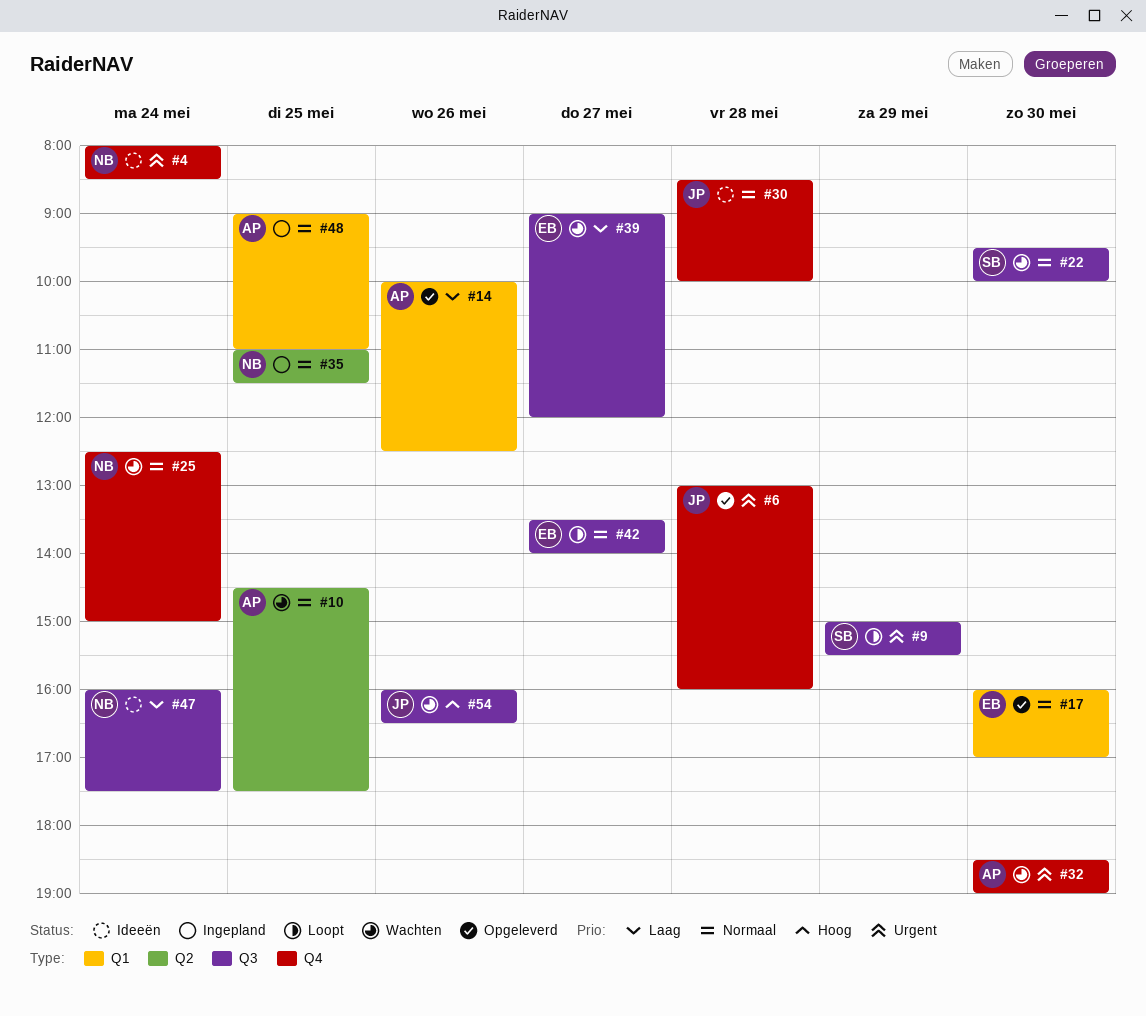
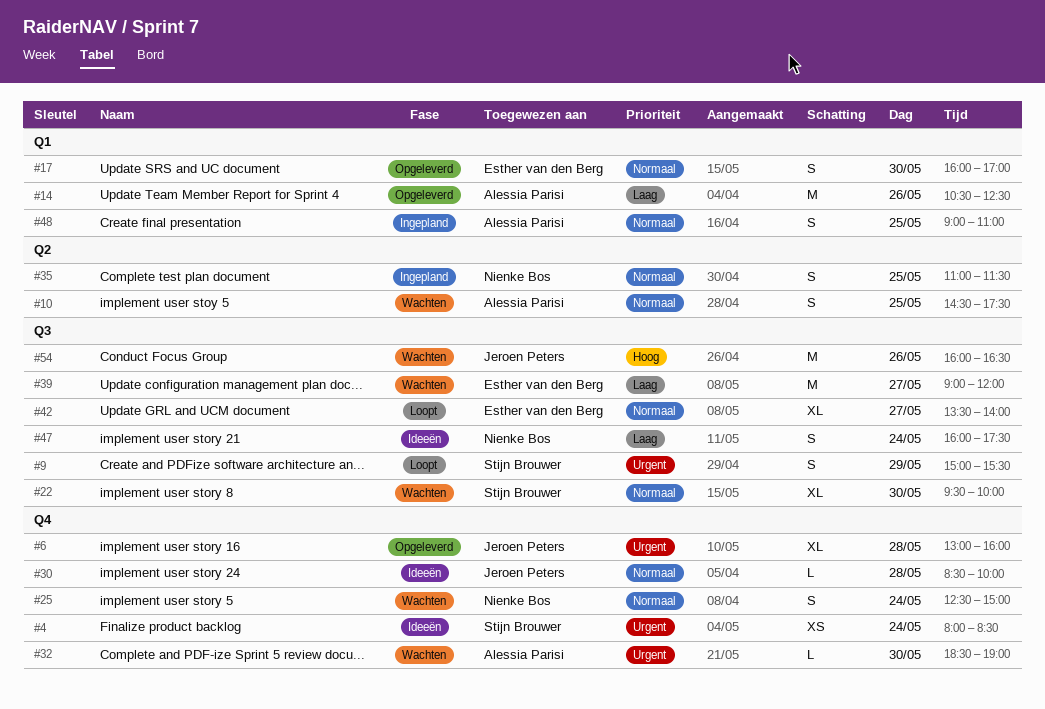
#4, owner: Nienke Bos -> Stijn Brouwer
#14, begins: 10:00 -> 10:30

